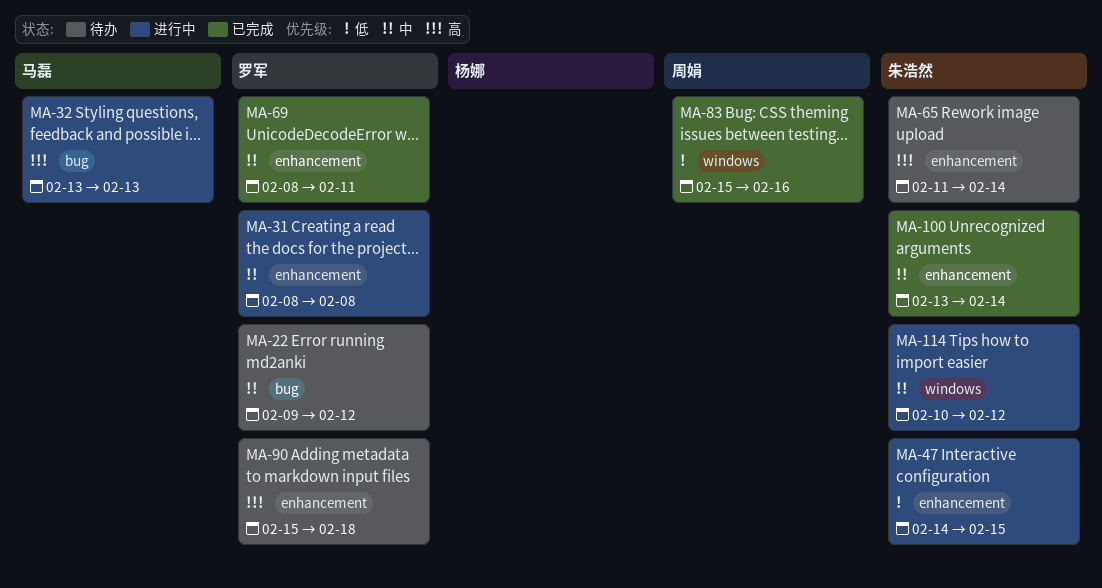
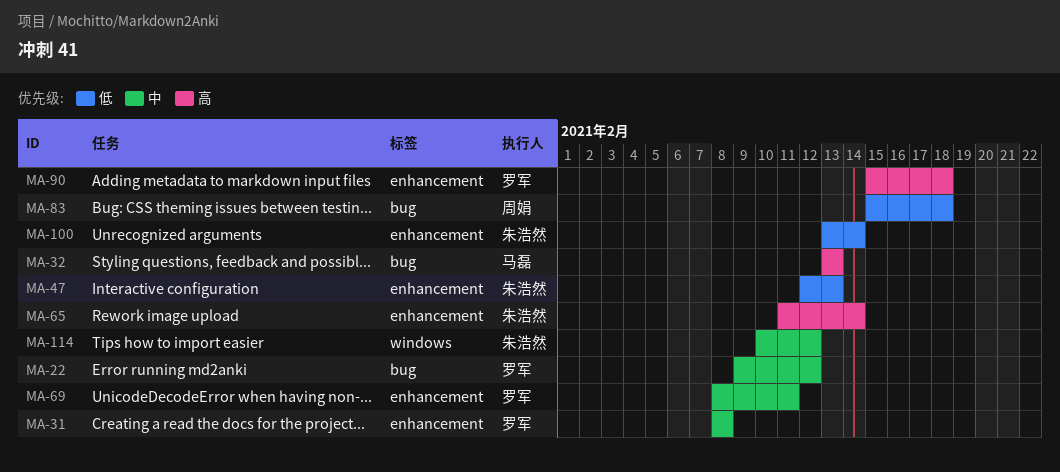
MA-47, start: Feb 14 -> Feb 12
MA-47, due: Feb 15 -> Feb 13
MA-83, label: windows -> bug
MA-83, due: Feb 16 -> Feb 18
MA-100, priority: 中 -> 低

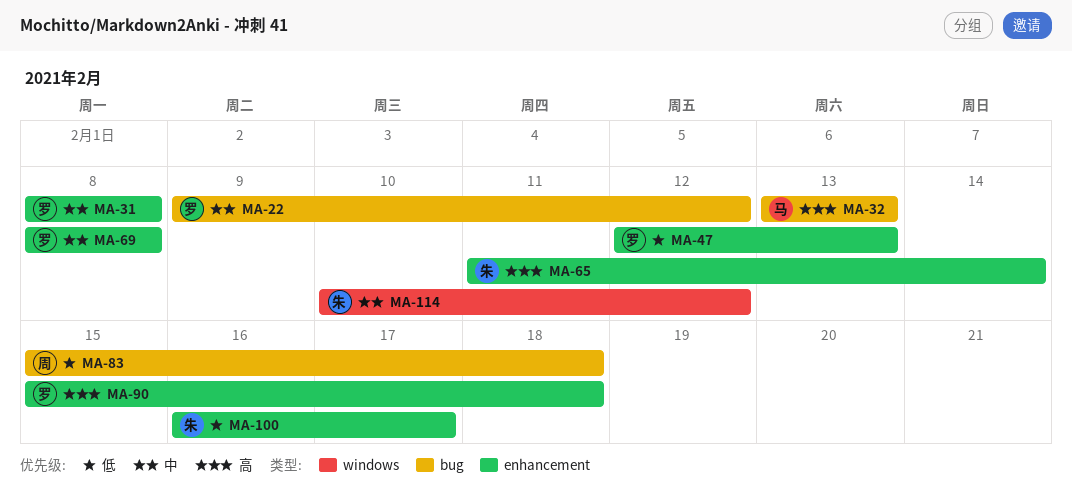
MA-47, owner: 朱浩然 -> 罗军
MA-69, due: Feb 11 -> Feb 8
MA-100, start: Feb 13 -> Feb 16
MA-100, due: Feb 14 -> Feb 17

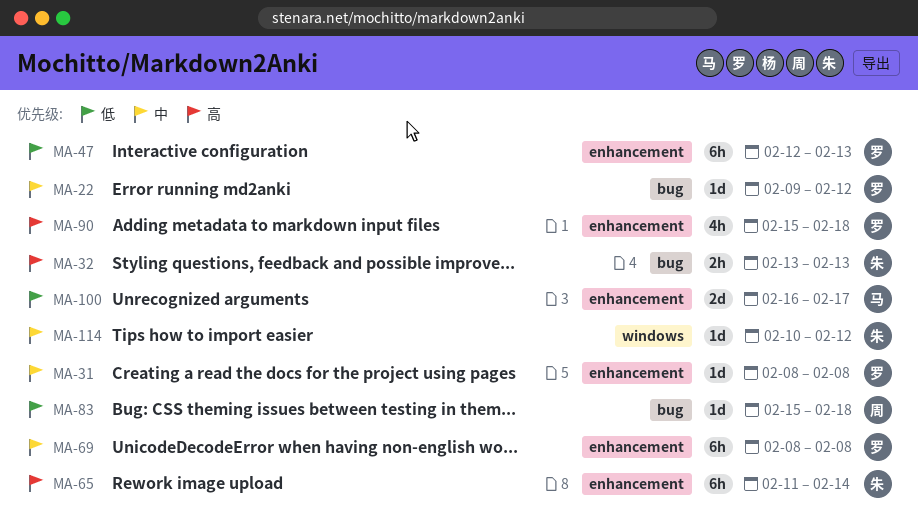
MA-32, owner: 马 -> 朱
MA-100, owner: 朱 -> 马

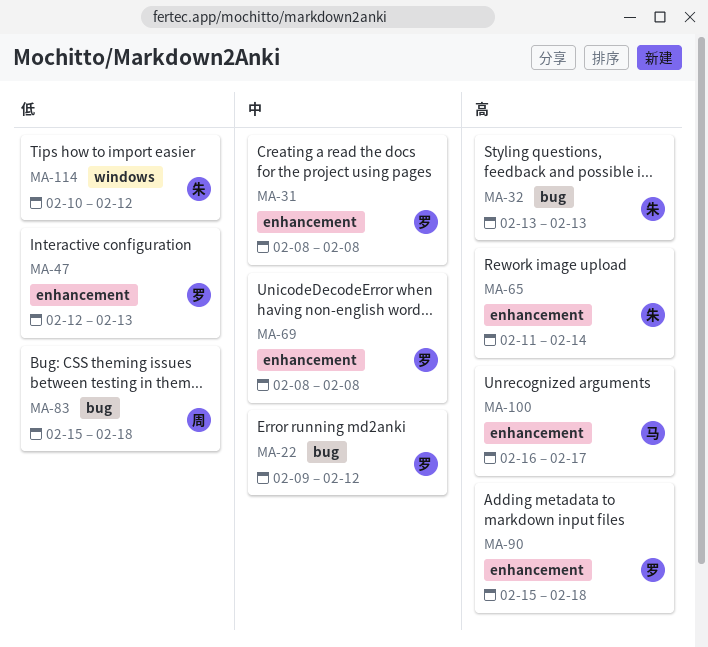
MA-100, priority: 低 -> 高
MA-114, priority: 中 -> 低

